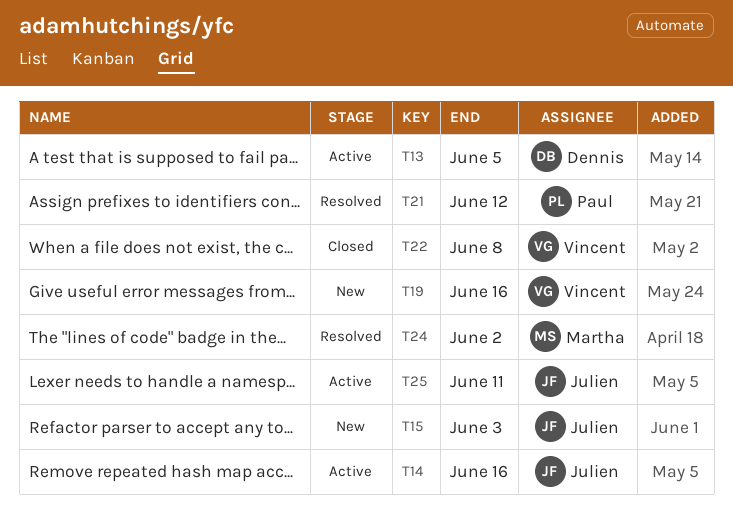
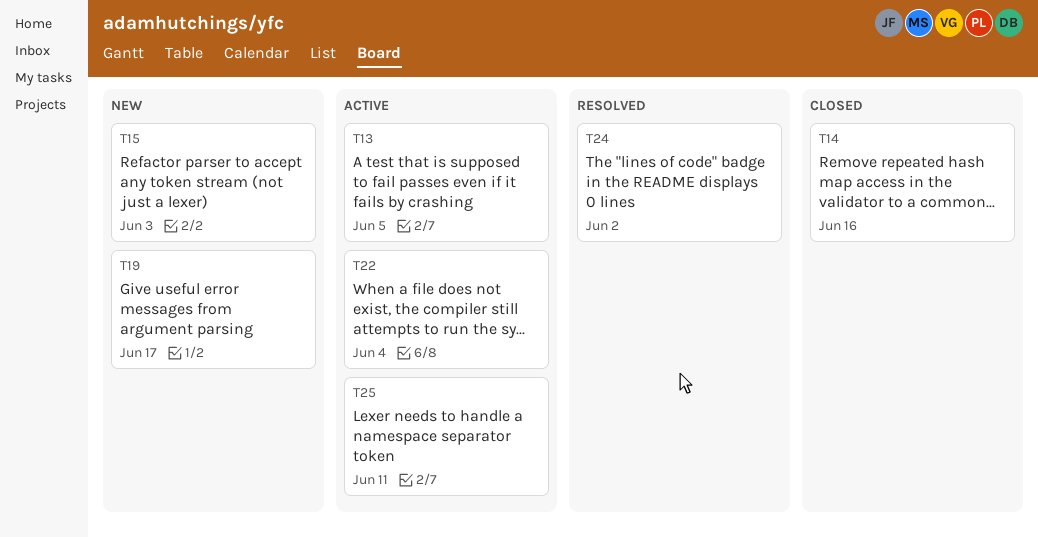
T14, status: Active -> Closed
T19, due: Jun 16 -> Jun 17
T21: present -> none
T22, status: Closed -> Active
T22, due: Jun 8 -> Jun 4

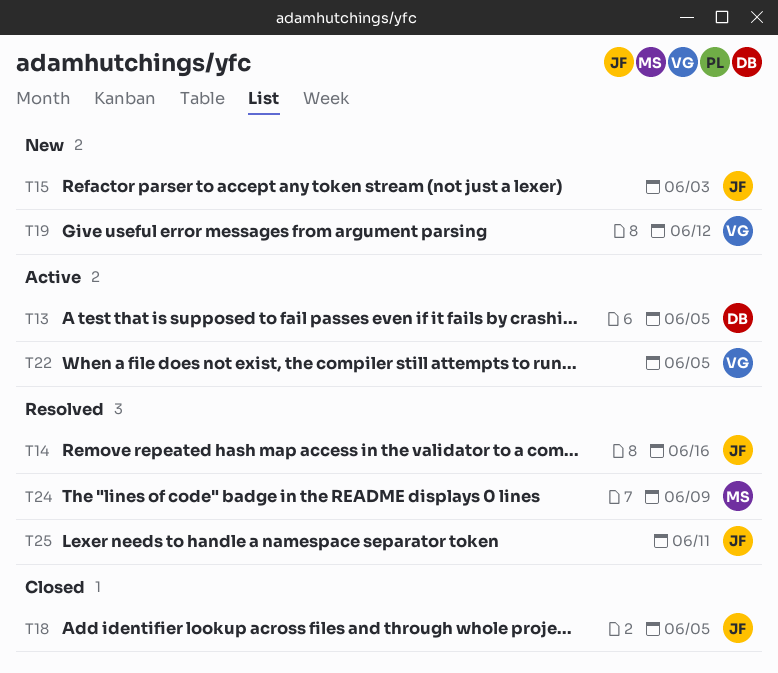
T14, status: Closed -> Resolved
T18: none -> present
T19, due: Jun 17 -> Jun 12
T22, due: Jun 4 -> Jun 5
T24, due: Jun 2 -> Jun 9
T25, status: Active -> Resolved

